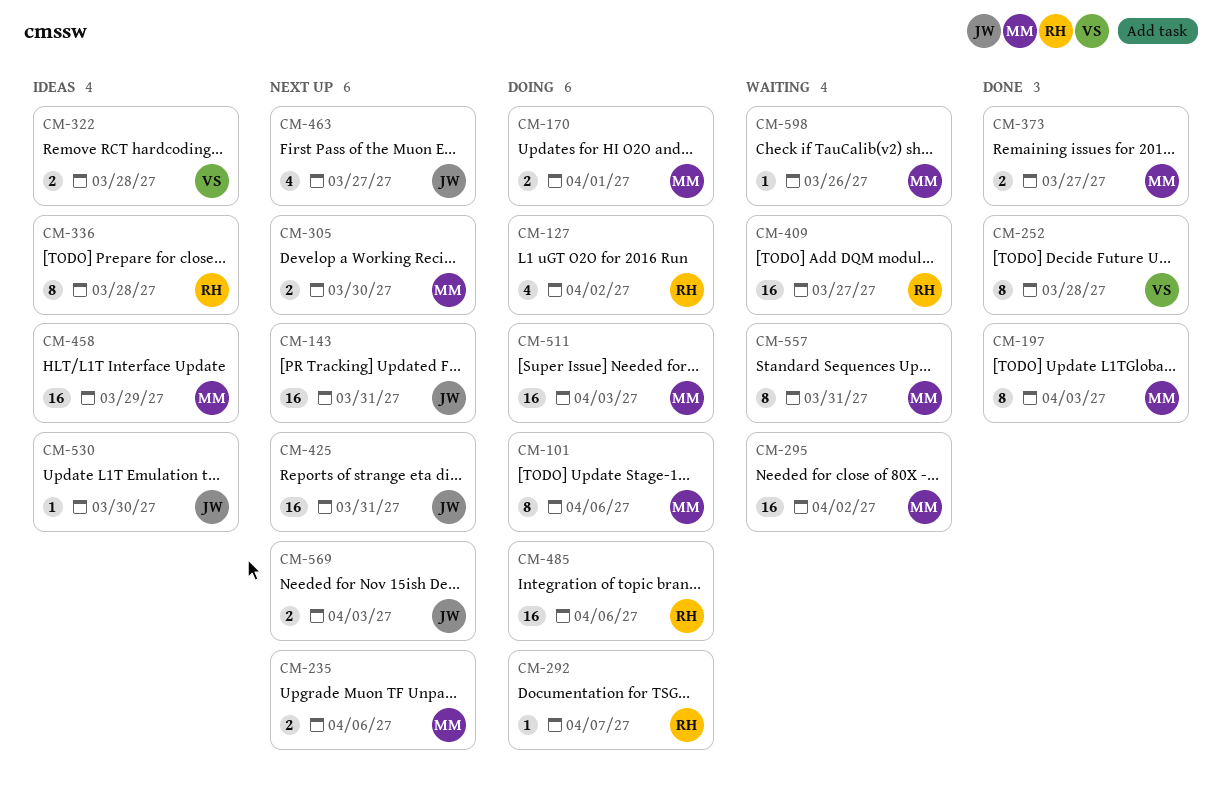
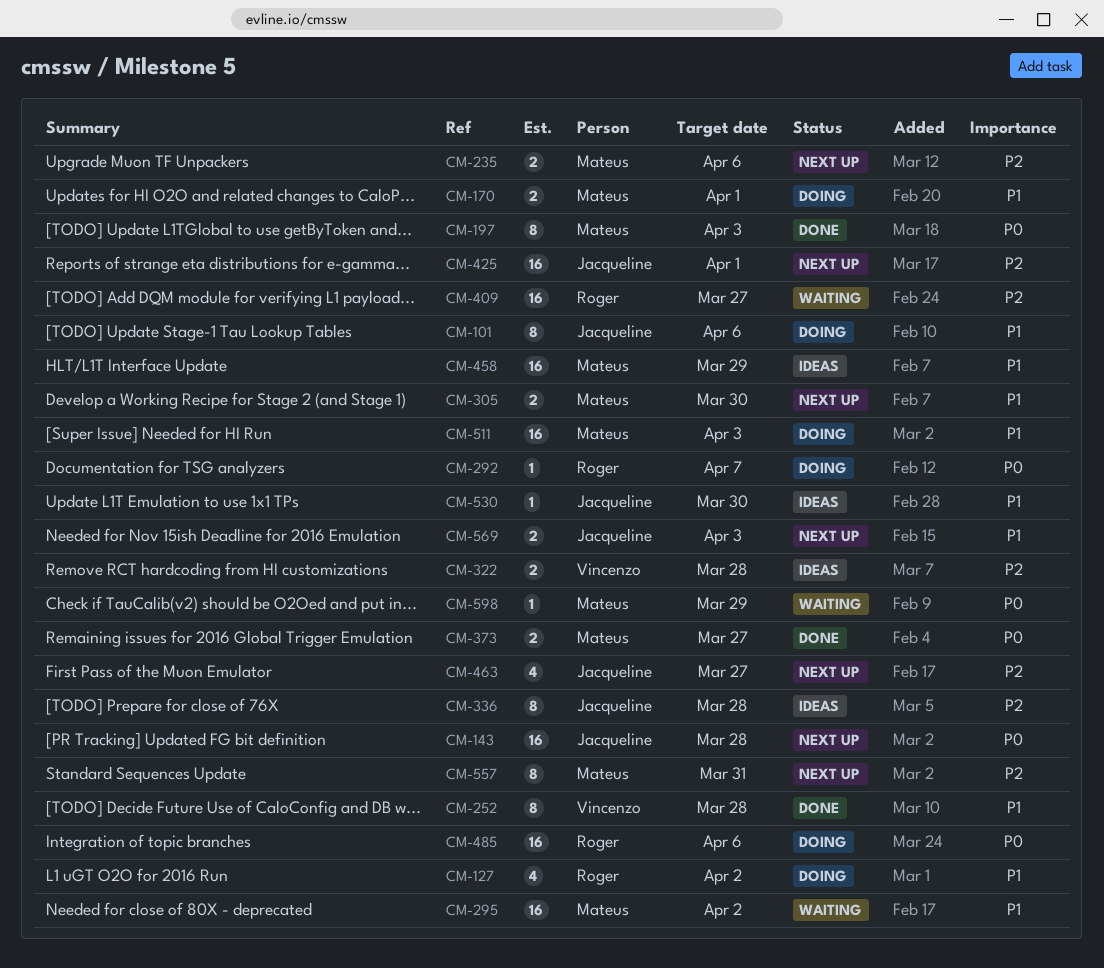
CM-101, owner: Mateus -> Jacqueline
CM-143, due: Mar 31 -> Mar 28
CM-336, owner: Roger -> Jacqueline
CM-425, due: Mar 31 -> Apr 1
CM-557, status: Waiting -> Next up
CM-598, due: Mar 26 -> Mar 29

